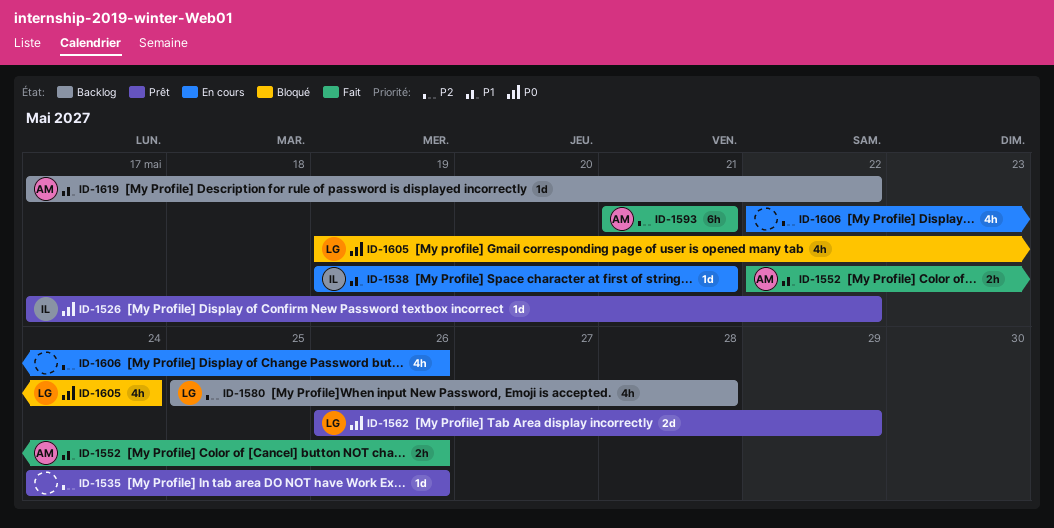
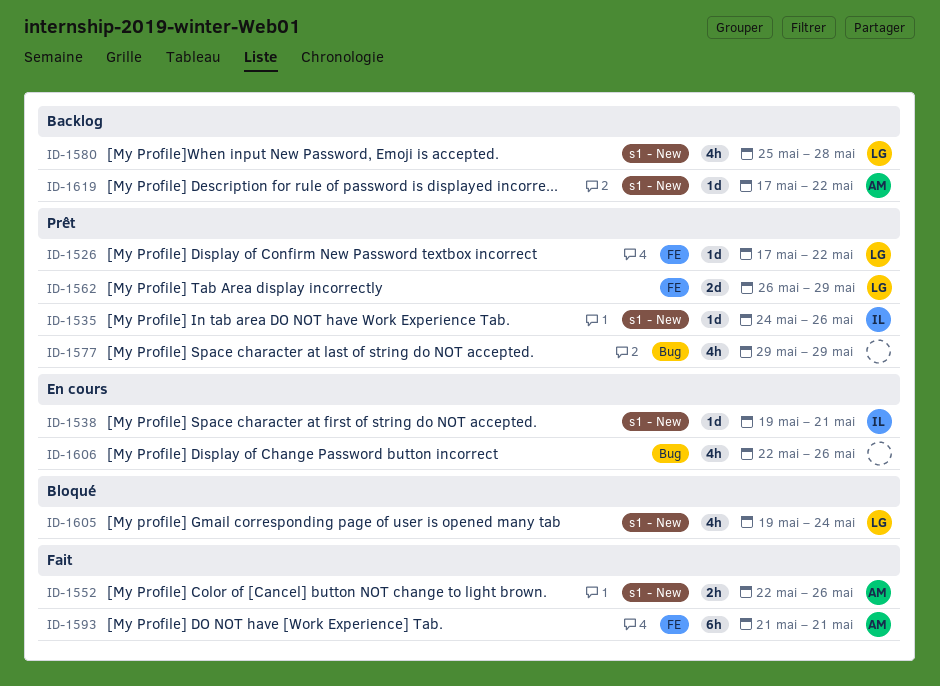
ID-1526, owner: IL -> LG
ID-1535, owner: none -> IL
ID-1577: none -> present

